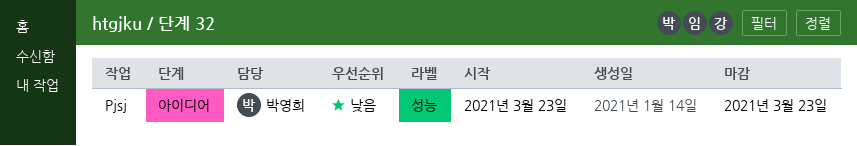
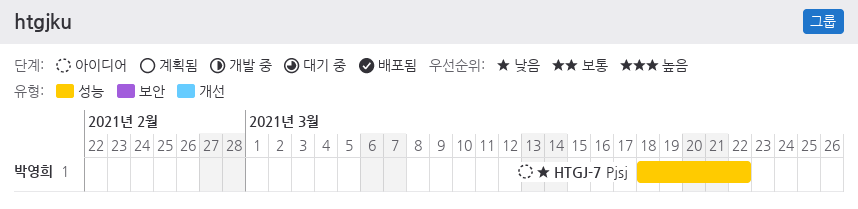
Pjsj, start: Mar 23 -> Mar 18
Pjsj, due: Mar 23 -> Mar 22

